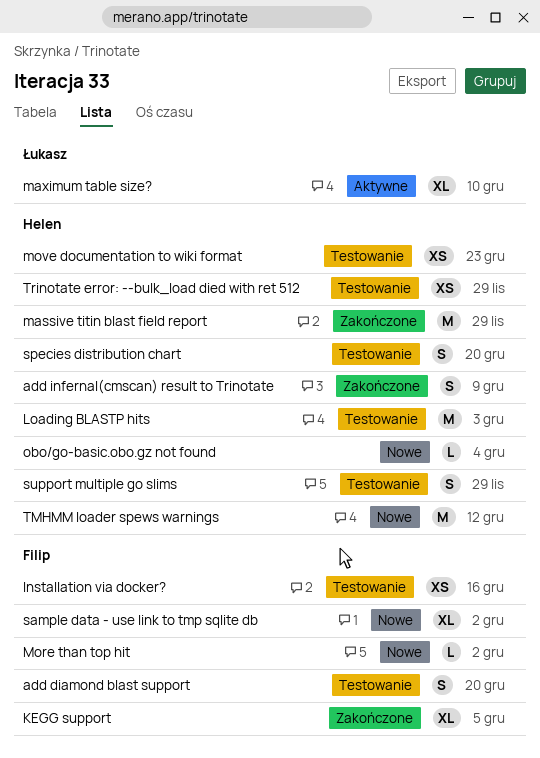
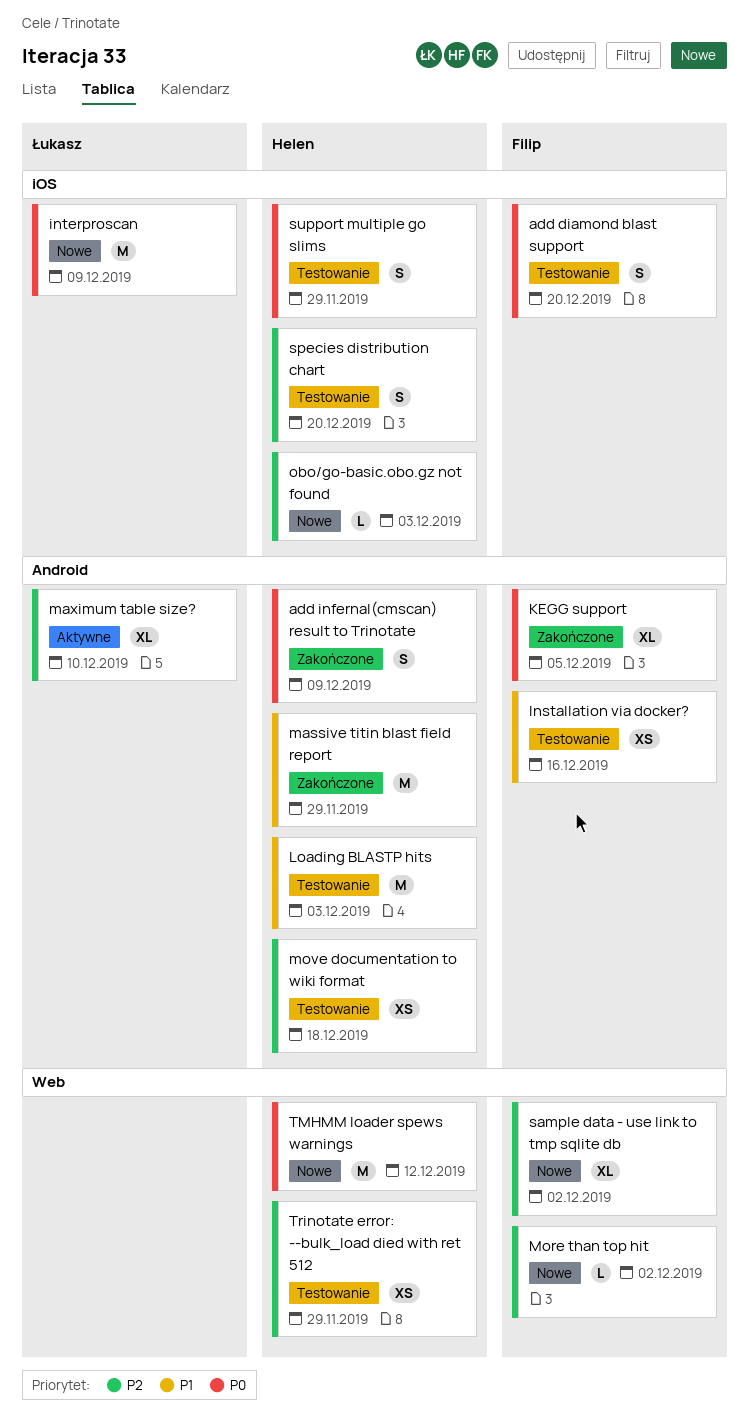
interproscan: none -> present
move documentation to wiki format, due: Dec 23 -> Dec 18
obo/go-basic.obo.gz not found, due: Dec 4 -> Dec 3

